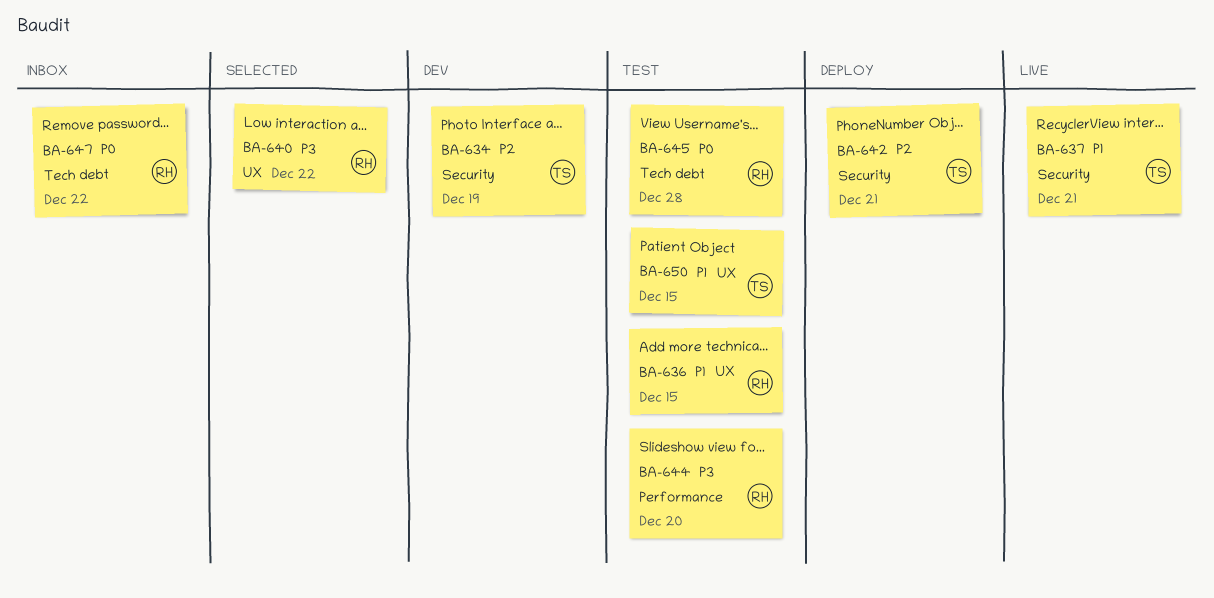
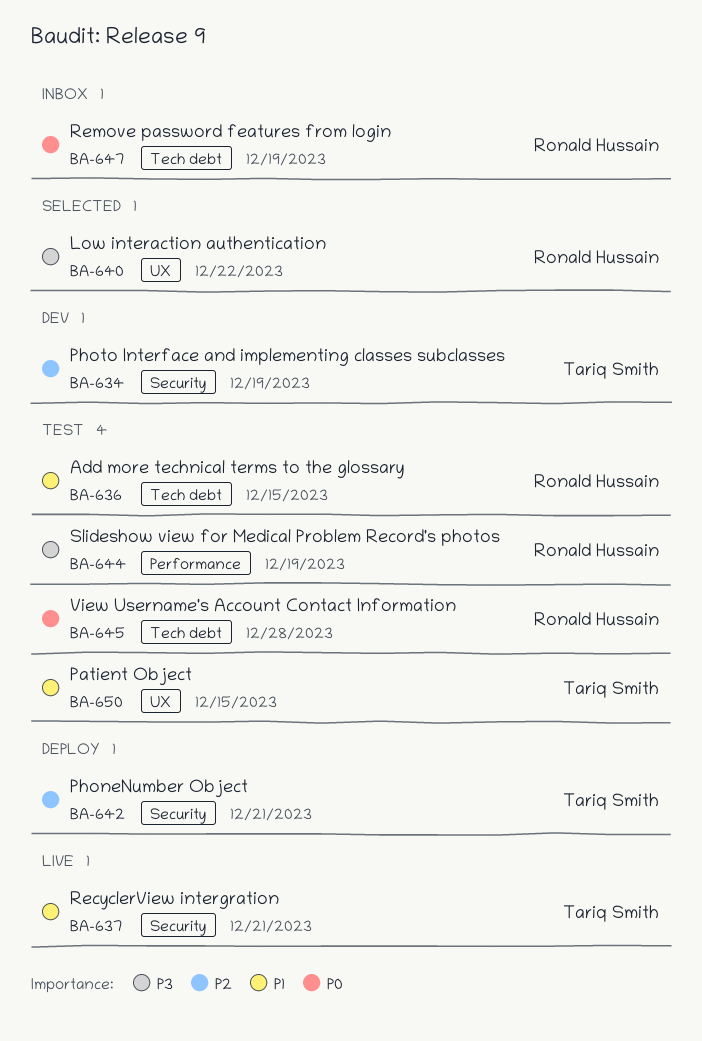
BA-636, label: UX -> Tech debt
BA-644, due: Dec 20 -> Dec 19
BA-647, due: Dec 22 -> Dec 19

